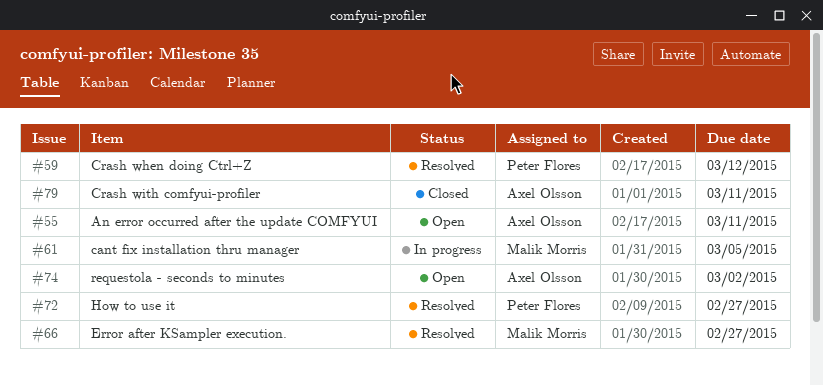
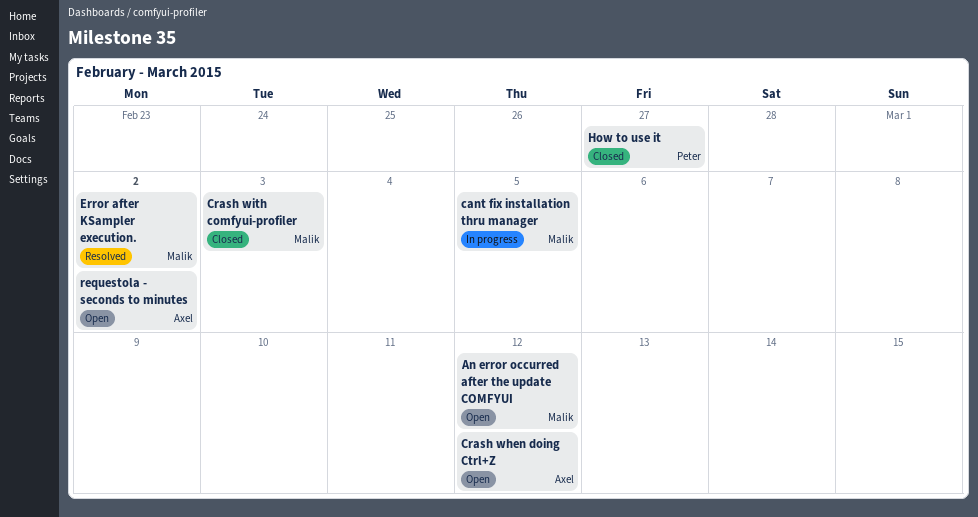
An error occurred after the update COMFYUI, owner: Axel Olsson -> Malik Morris
An error occurred after the update COMFYUI, due: Mar 11 -> Mar 12
Crash when doing Ctrl+Z, status: Resolved -> Open
Crash when doing Ctrl+Z, owner: Peter Flores -> Axel Olsson
Crash with comfyui-profiler, owner: Axel Olsson -> Malik Morris
Crash with comfyui-profiler, due: Mar 11 -> Mar 3
Error after KSampler execution., due: Feb 27 -> Mar 2
How to use it, status: Resolved -> Closed

